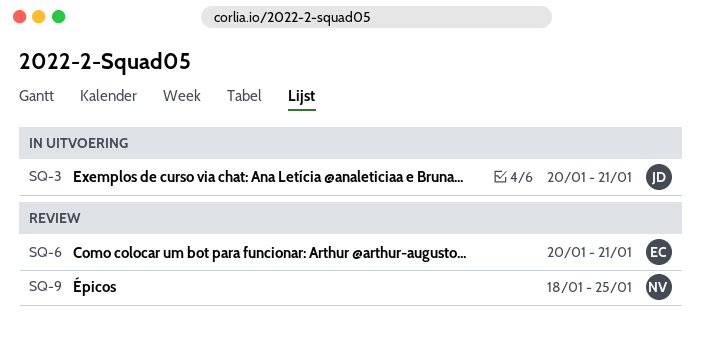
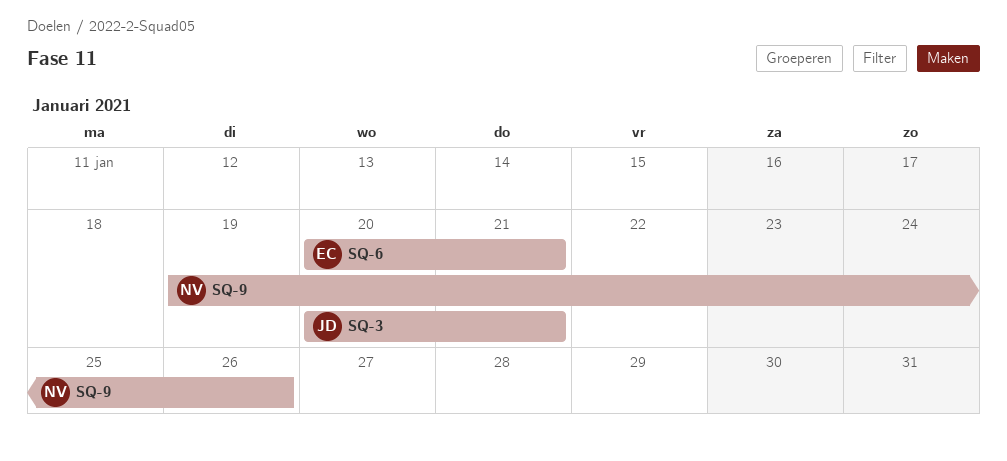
SQ-9, start: Jan 18 -> Jan 19
SQ-9, due: Jan 25 -> Jan 26

